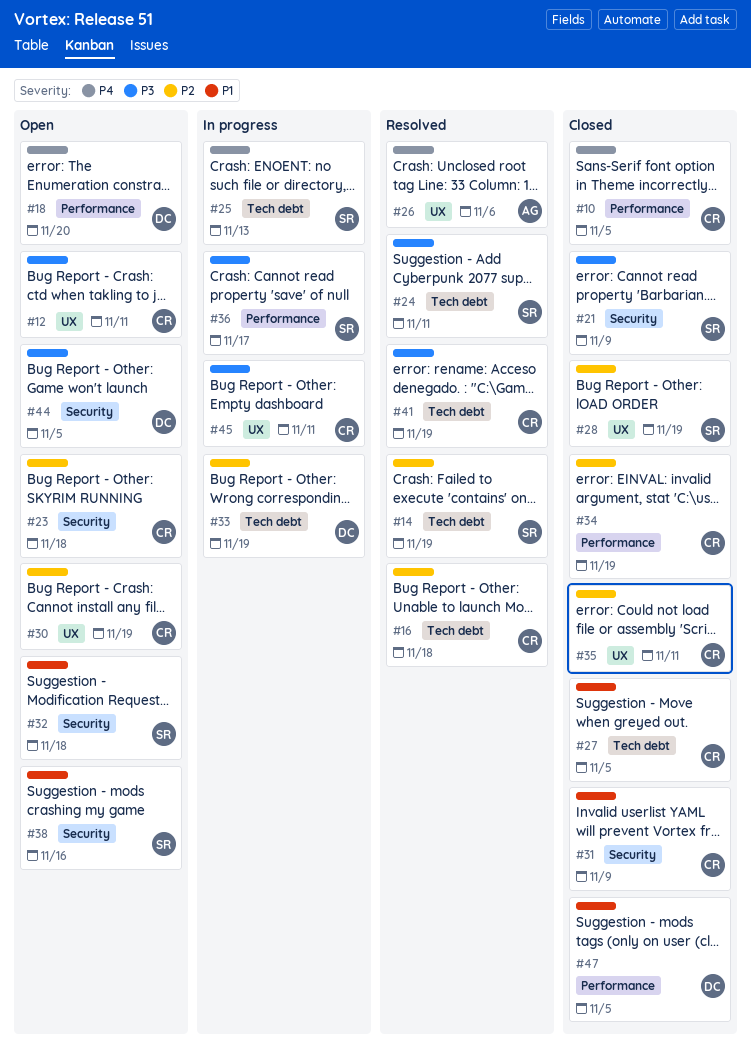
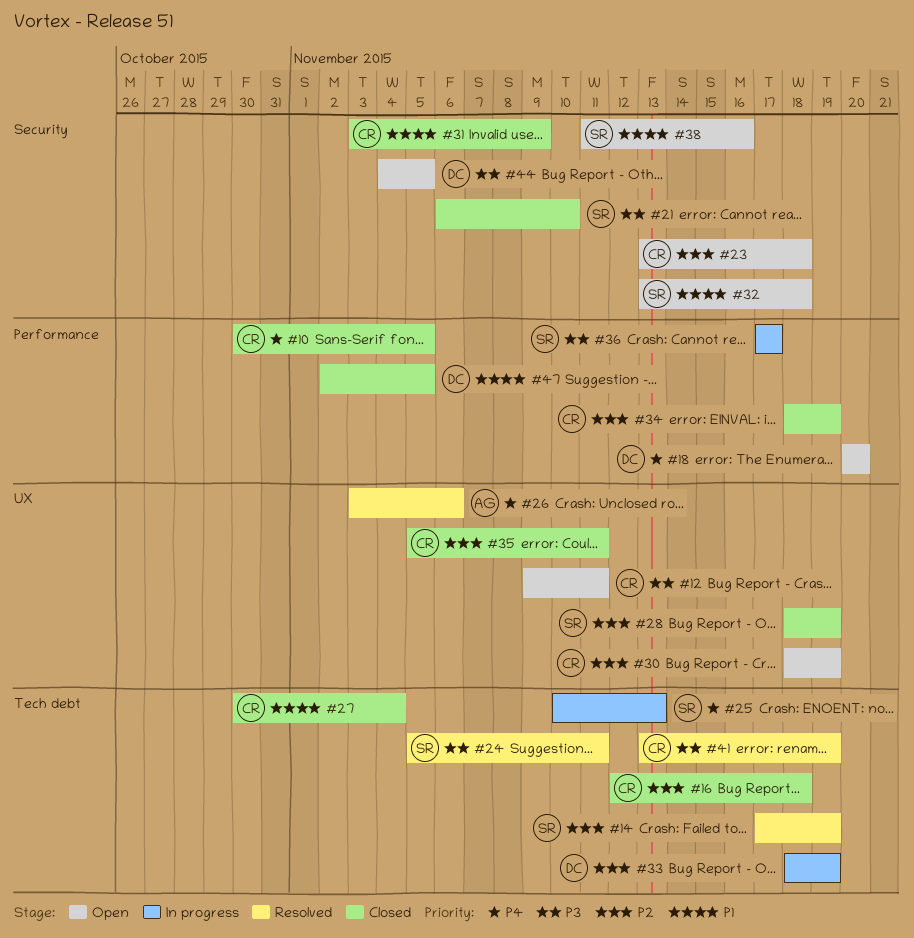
#16, status: Resolved -> Closed
#21, due: Nov 9 -> Nov 10
#27, due: Nov 5 -> Nov 4
#45: present -> none

